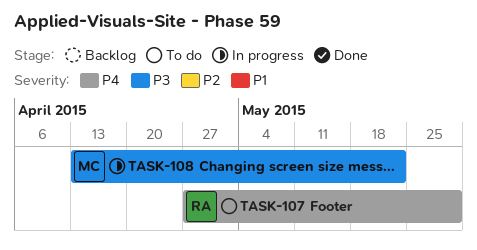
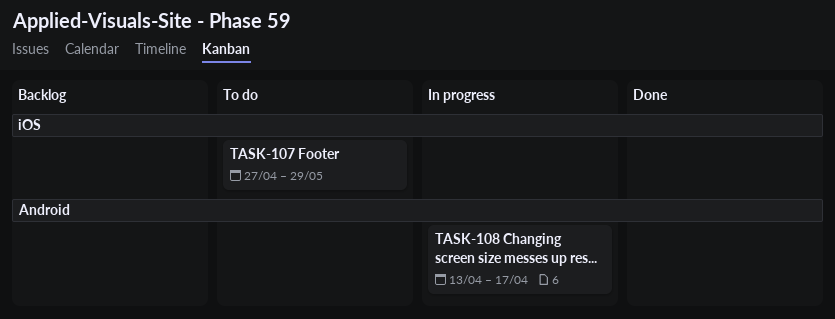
TASK-108, due: May 22 -> Apr 17

